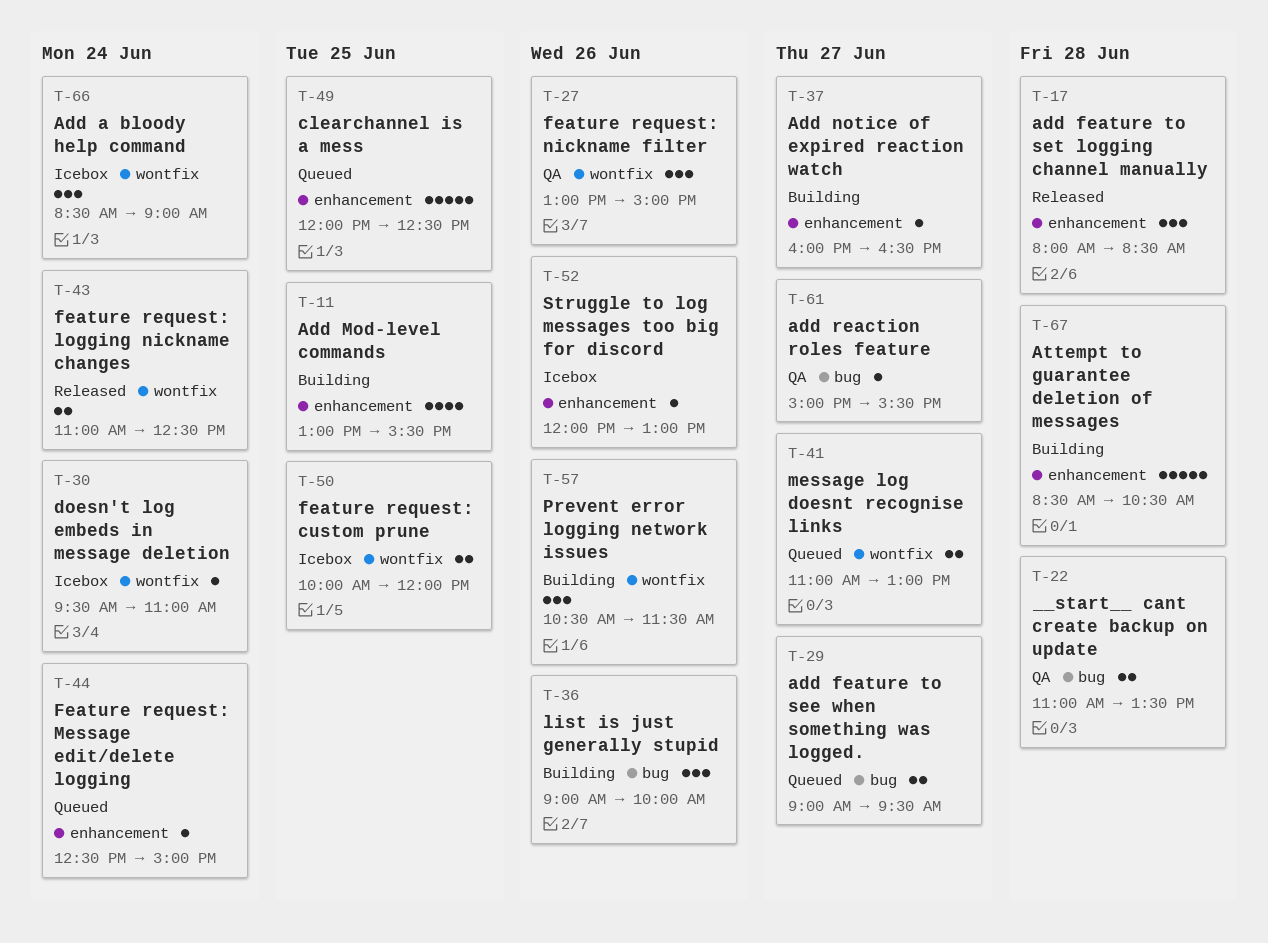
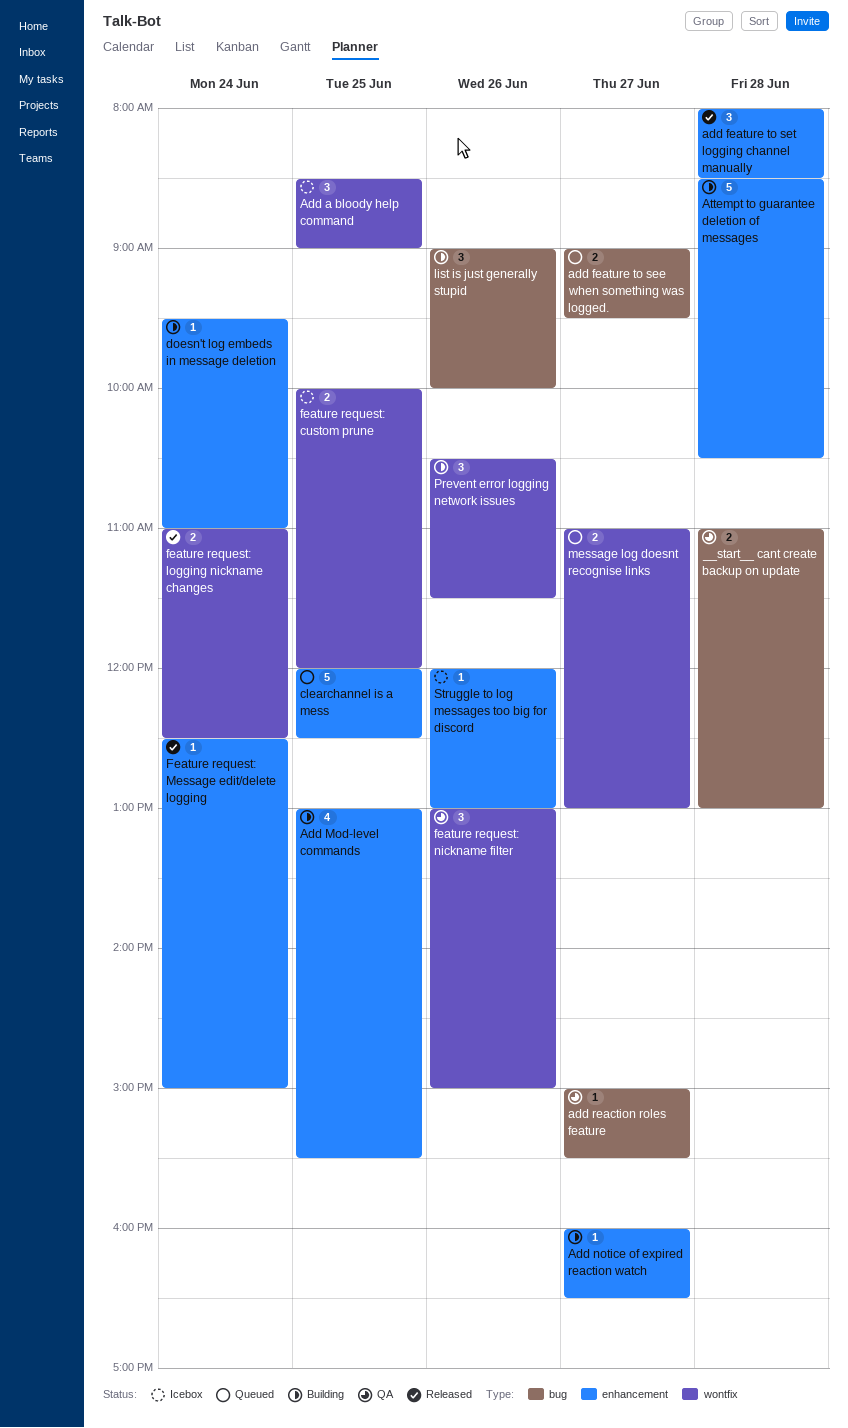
__start__ cant create backup on update, ends: 13:30 -> 13:00
Add a bloody help command, day: Jun 24 -> Jun 25
doesn't log embeds in message deletion, status: Icebox -> Building
doesn't log embeds in message deletion, label: wontfix -> enhancement
Feature request: Message edit/delete logging, status: Queued -> Released

